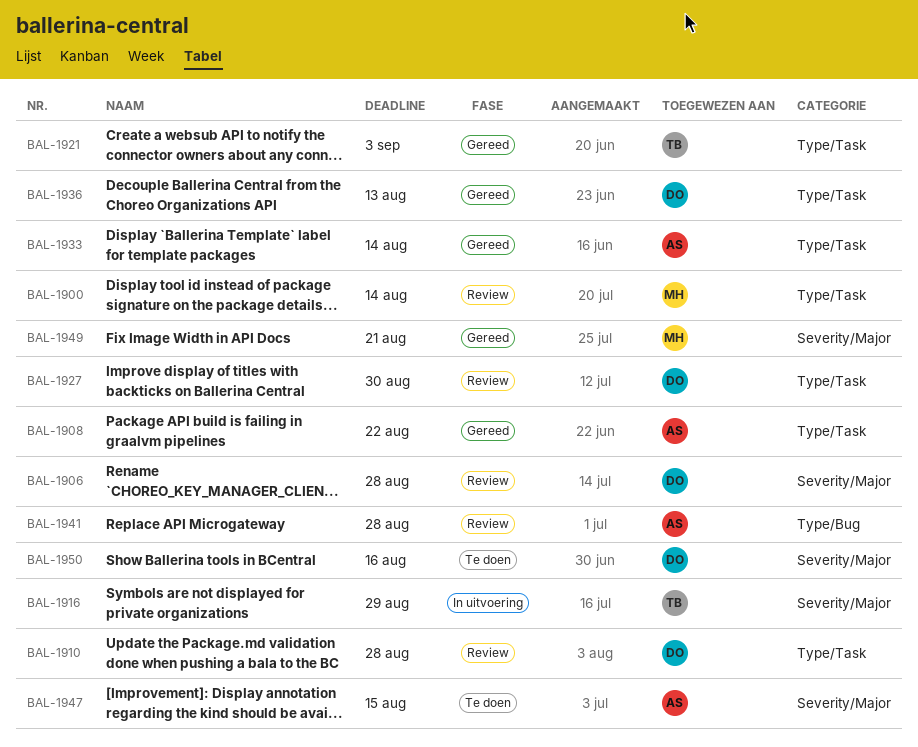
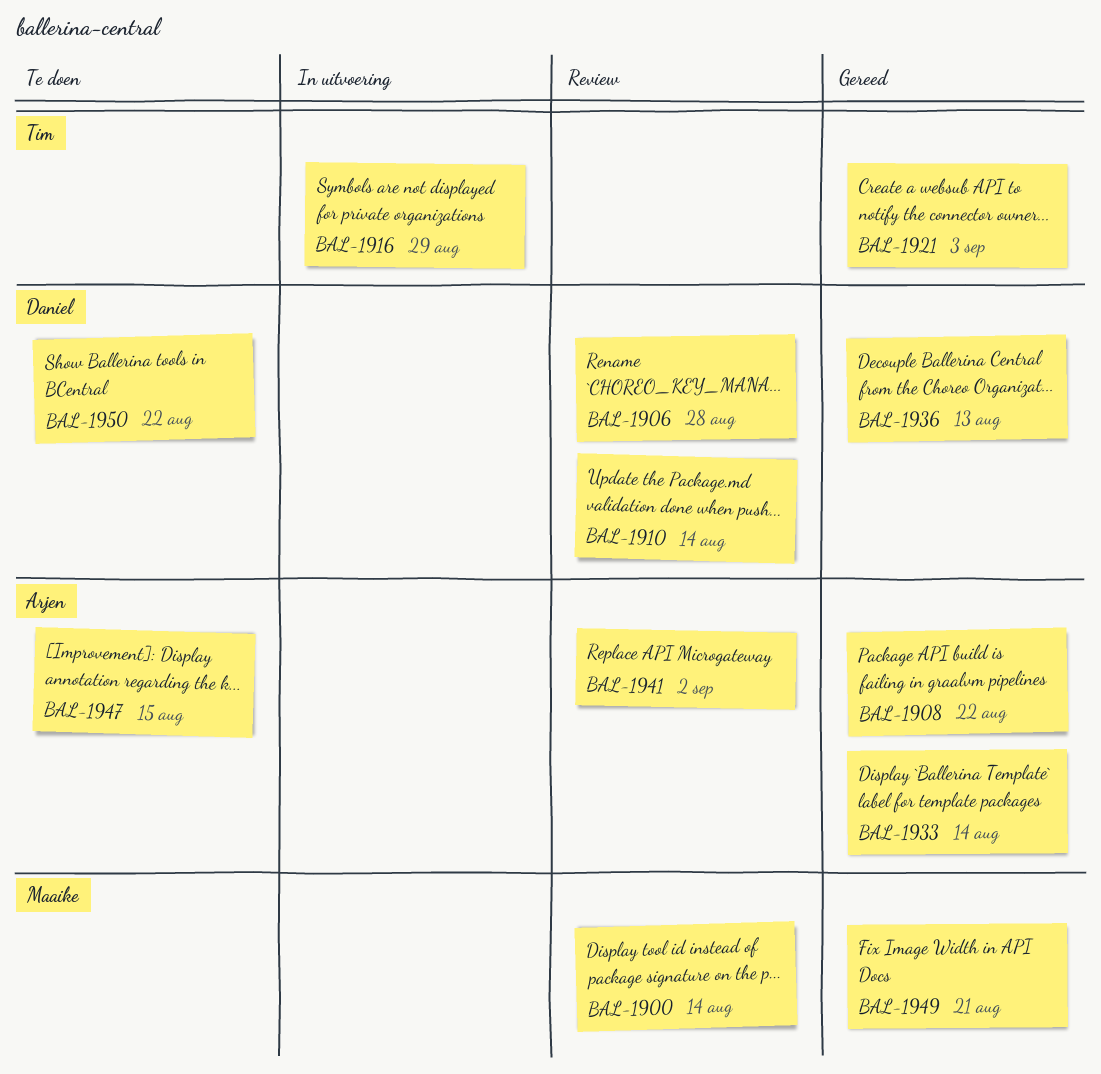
BAL-1910, due: Aug 28 -> Aug 14
BAL-1927: present -> none
BAL-1941, due: Aug 28 -> Sep 2
BAL-1950, due: Aug 16 -> Aug 22

